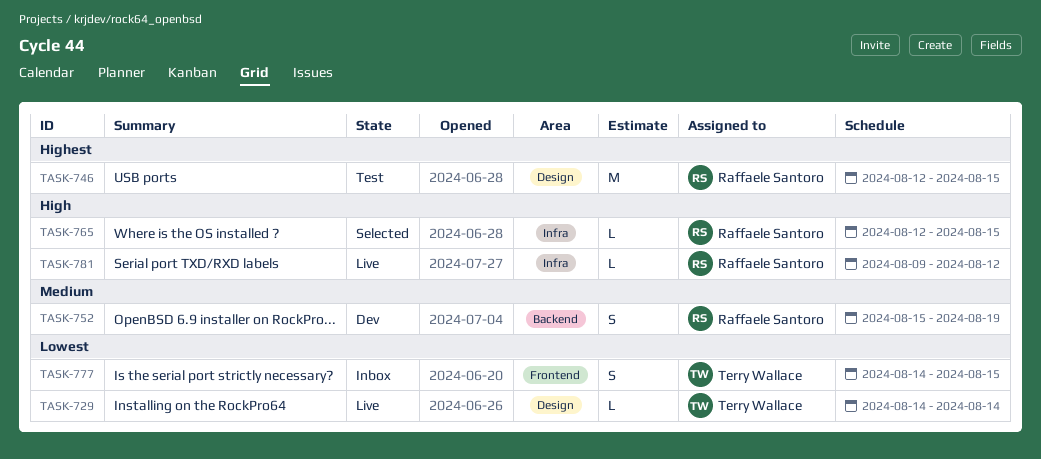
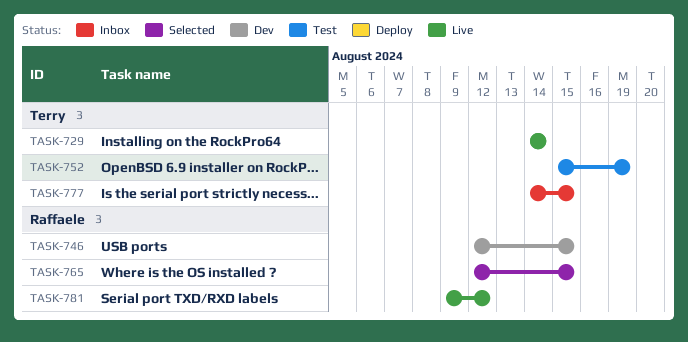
TASK-746, status: Test -> Dev
TASK-752, status: Dev -> Test
TASK-752, owner: Raffaele Santoro -> Terry Wallace

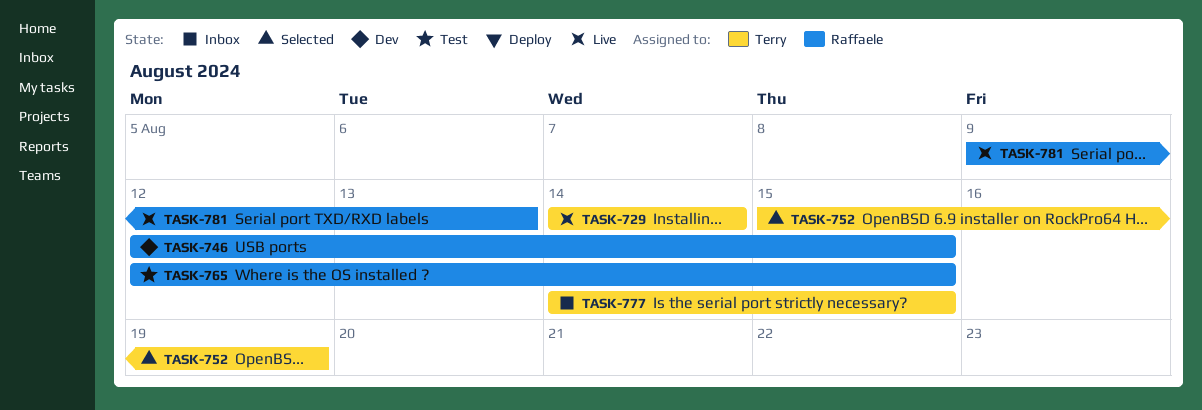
TASK-752, status: Test -> Selected
TASK-765, status: Selected -> Test
TASK-781, due: Aug 12 -> Aug 13

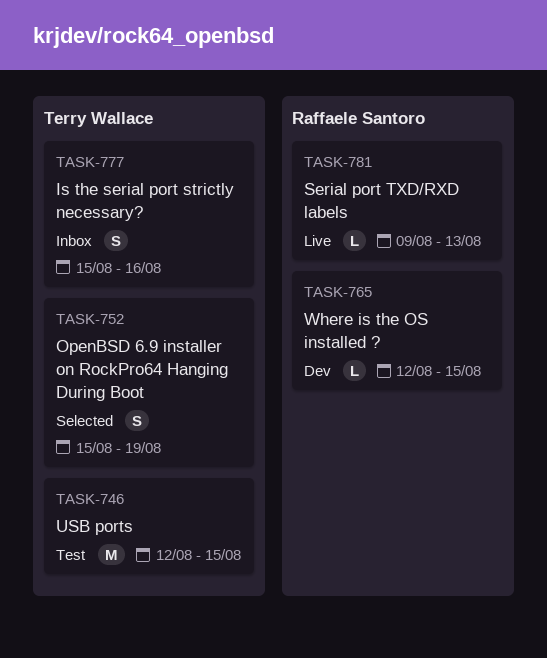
TASK-729: present -> none
TASK-746, status: Dev -> Test
TASK-746, owner: Raffaele Santoro -> Terry Wallace
TASK-765, status: Test -> Dev
TASK-777, start: Aug 14 -> Aug 15
TASK-777, due: Aug 15 -> Aug 16

